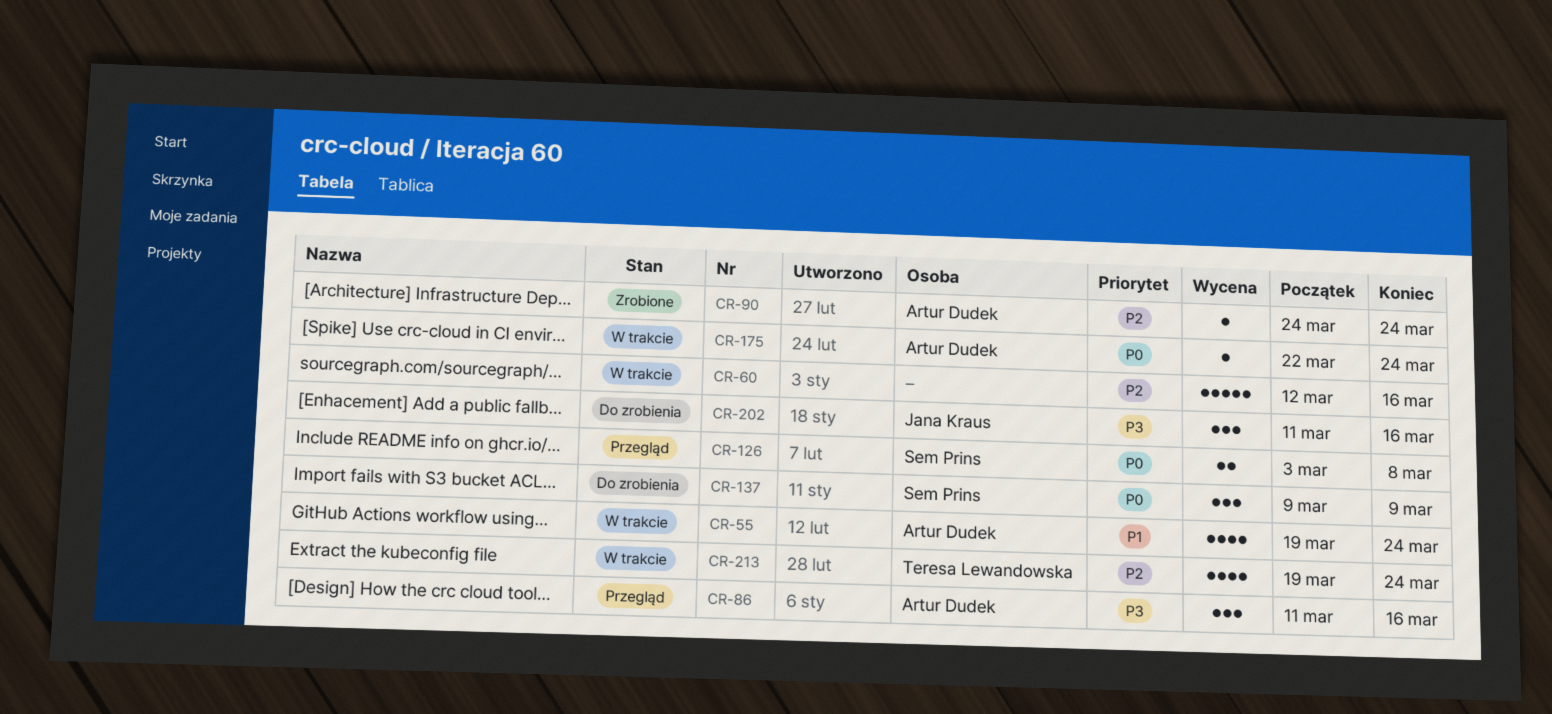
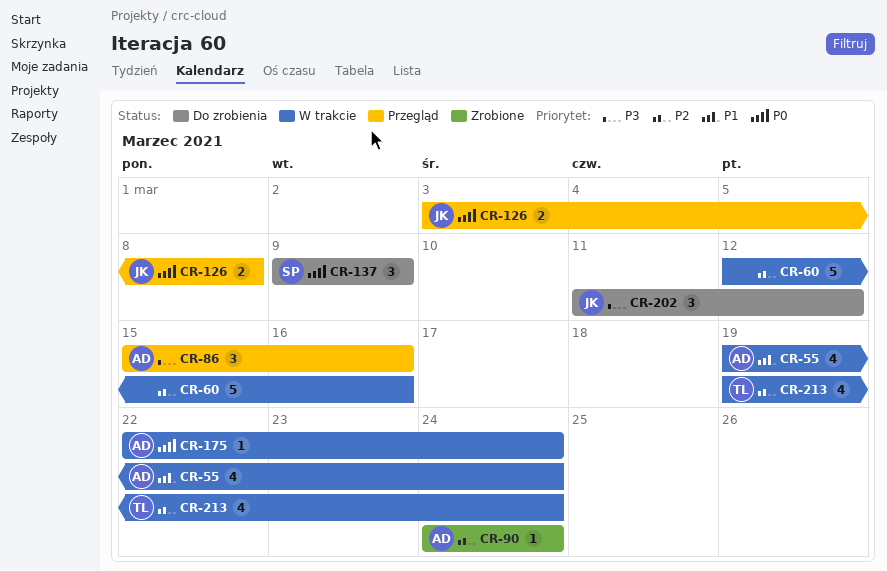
CR-86, start: Mar 11 -> Mar 15
CR-126, owner: Sem Prins -> Jana Kraus
CR-202, due: Mar 16 -> Mar 12

